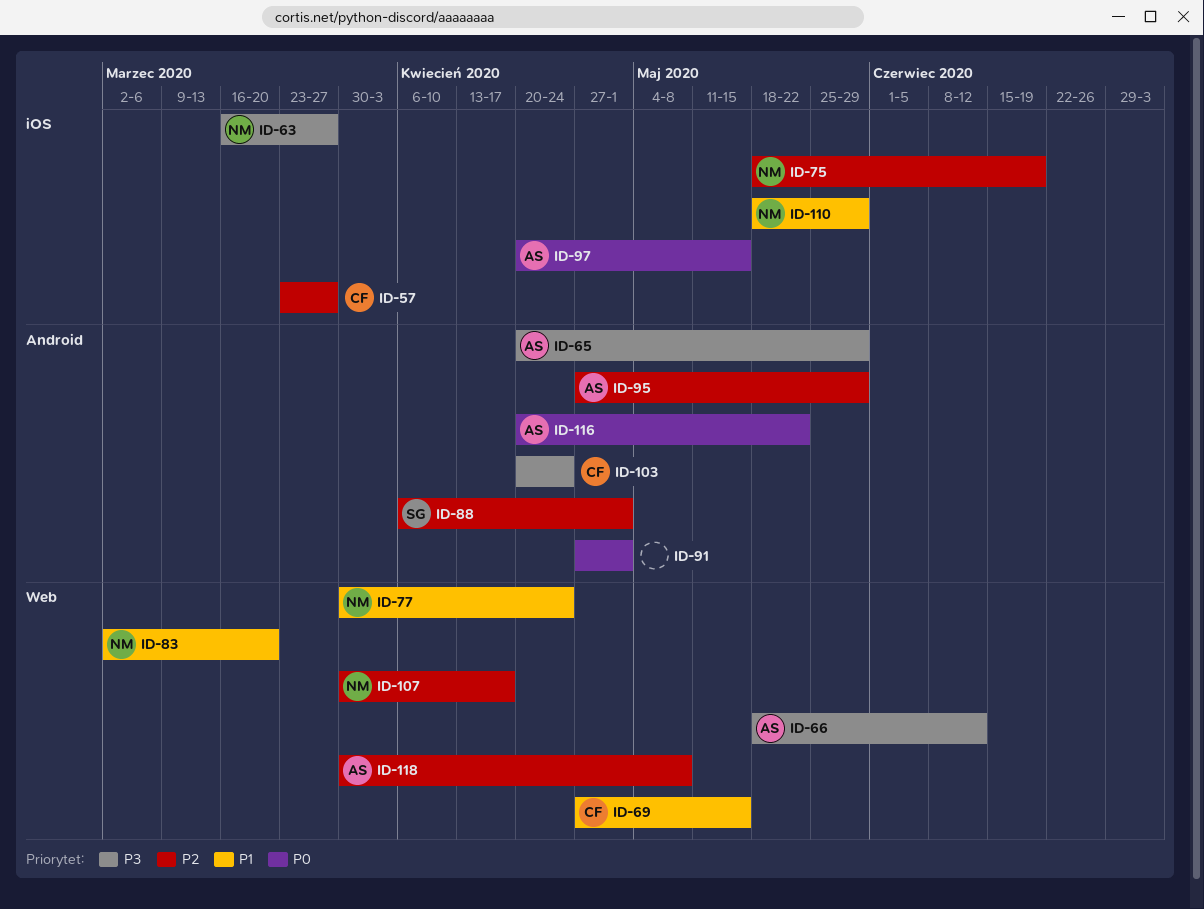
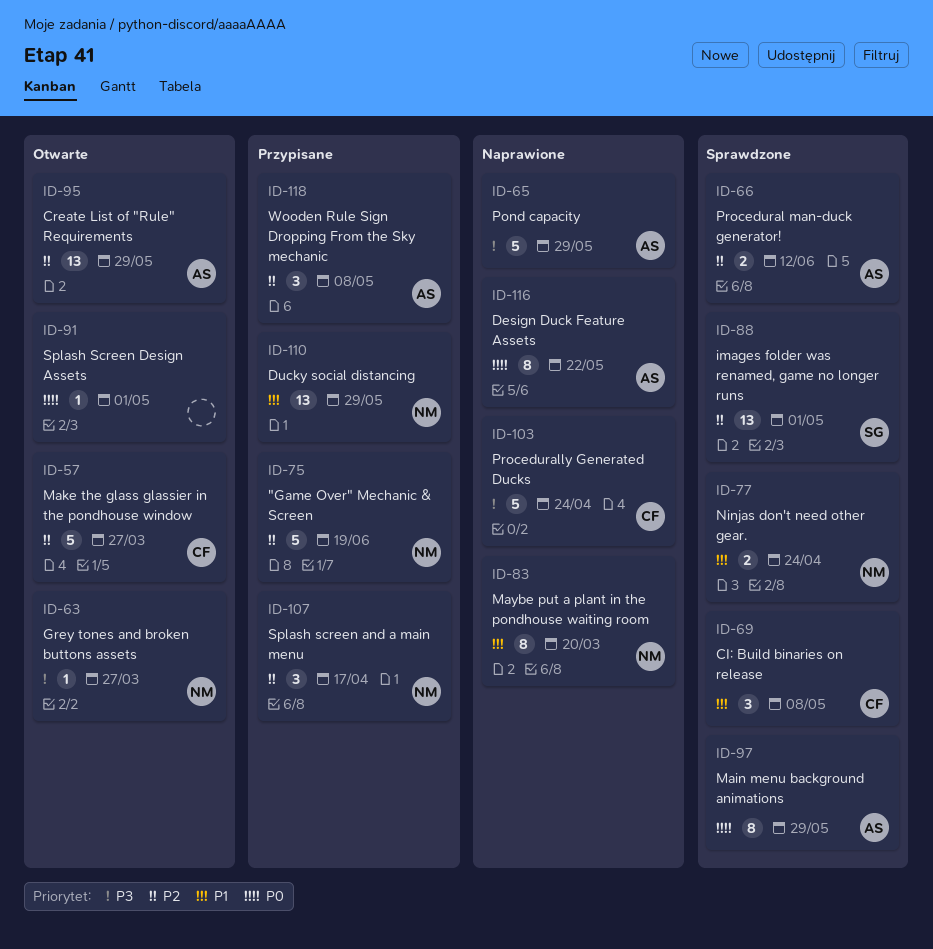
ID-66, priority: P3 -> P2
ID-69, due: May 15 -> May 8
ID-97, due: May 15 -> May 29

